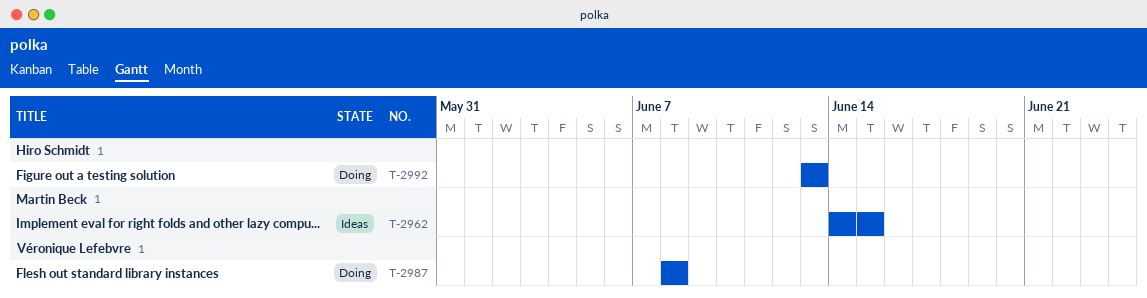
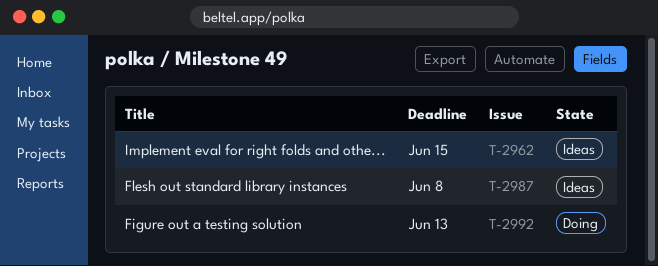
T-2987, status: Doing -> Ideas

